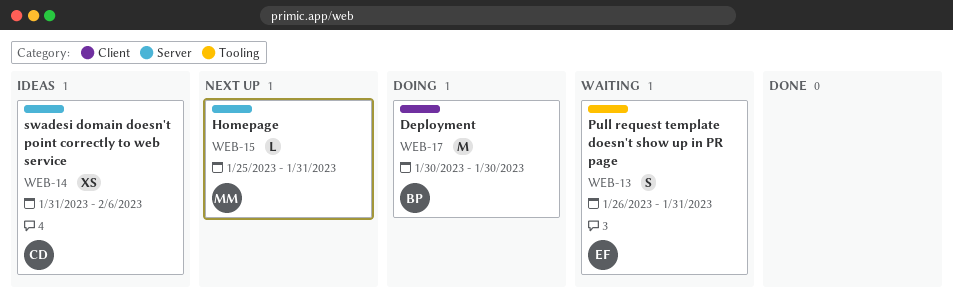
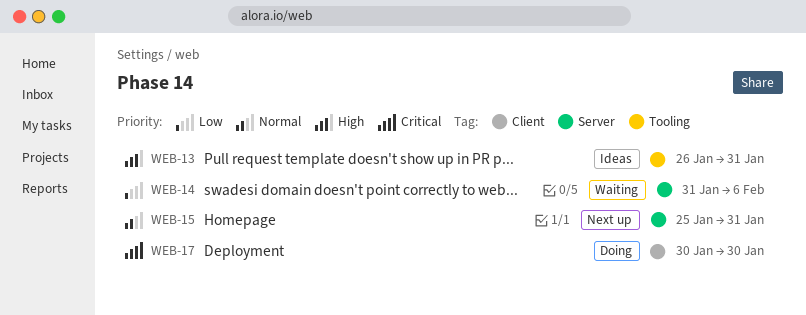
WEB-13, status: Waiting -> Ideas
WEB-14, status: Ideas -> Waiting

